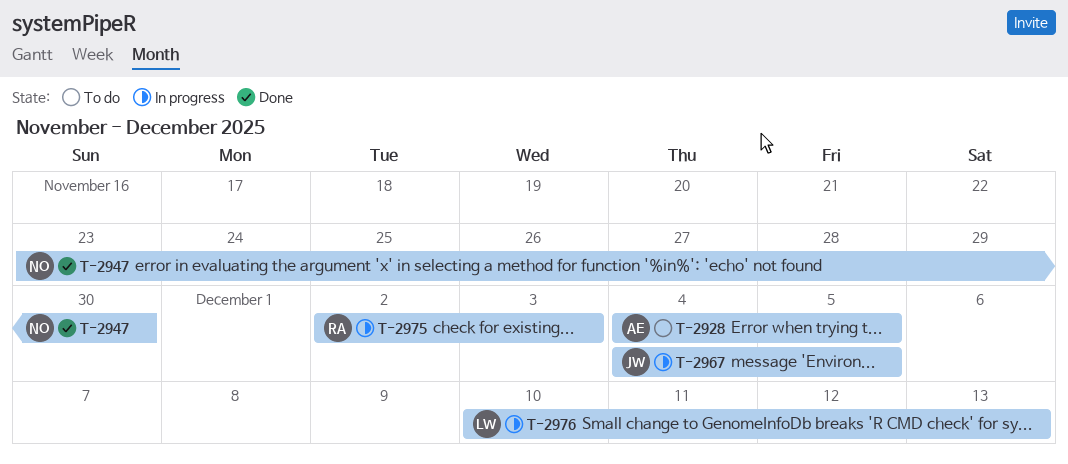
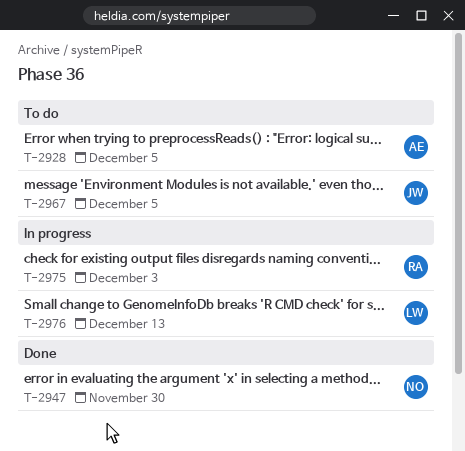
T-2967, status: In progress -> To do

